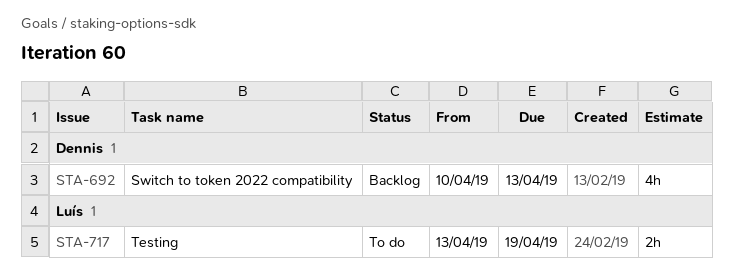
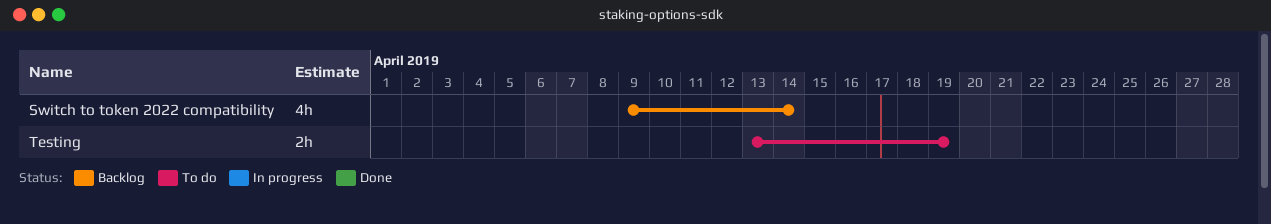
Switch to token 2022 compatibility, start: Apr 10 -> Apr 9
Switch to token 2022 compatibility, due: Apr 13 -> Apr 14

